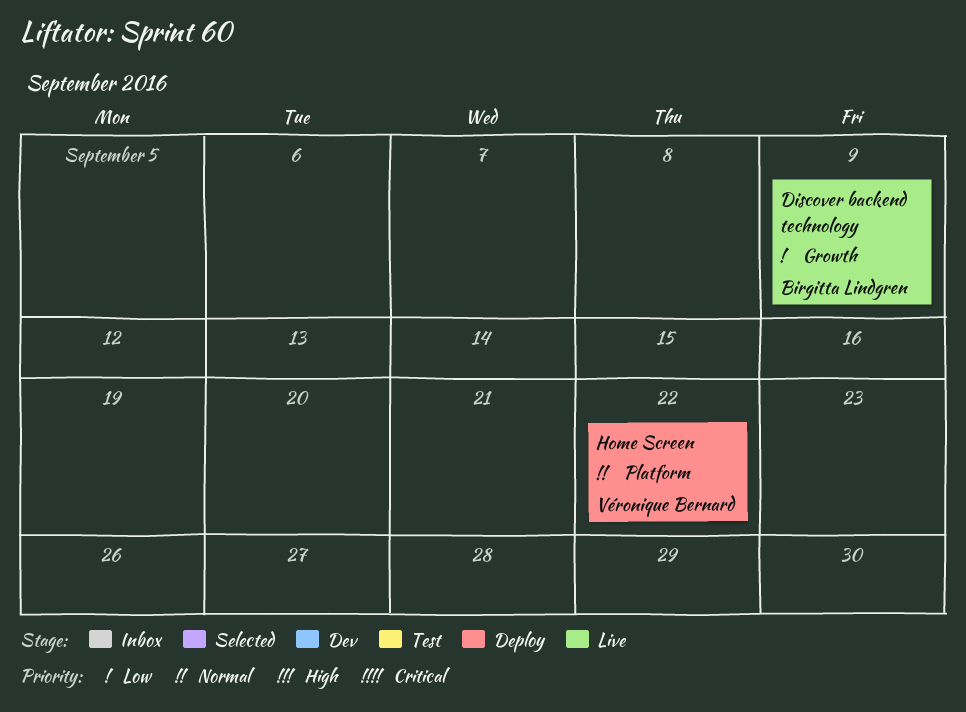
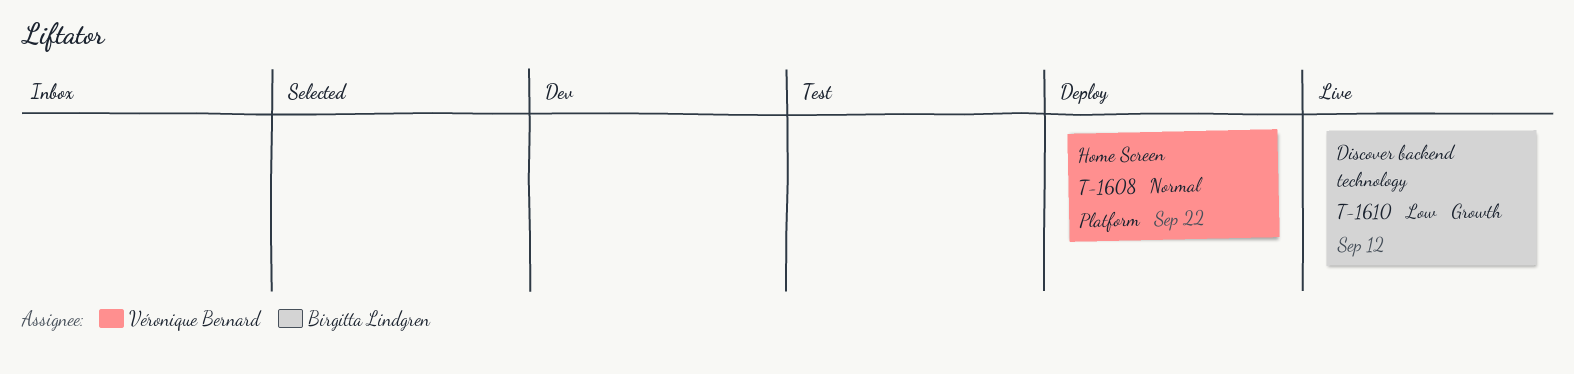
Discover backend technology, due: Sep 9 -> Sep 12

